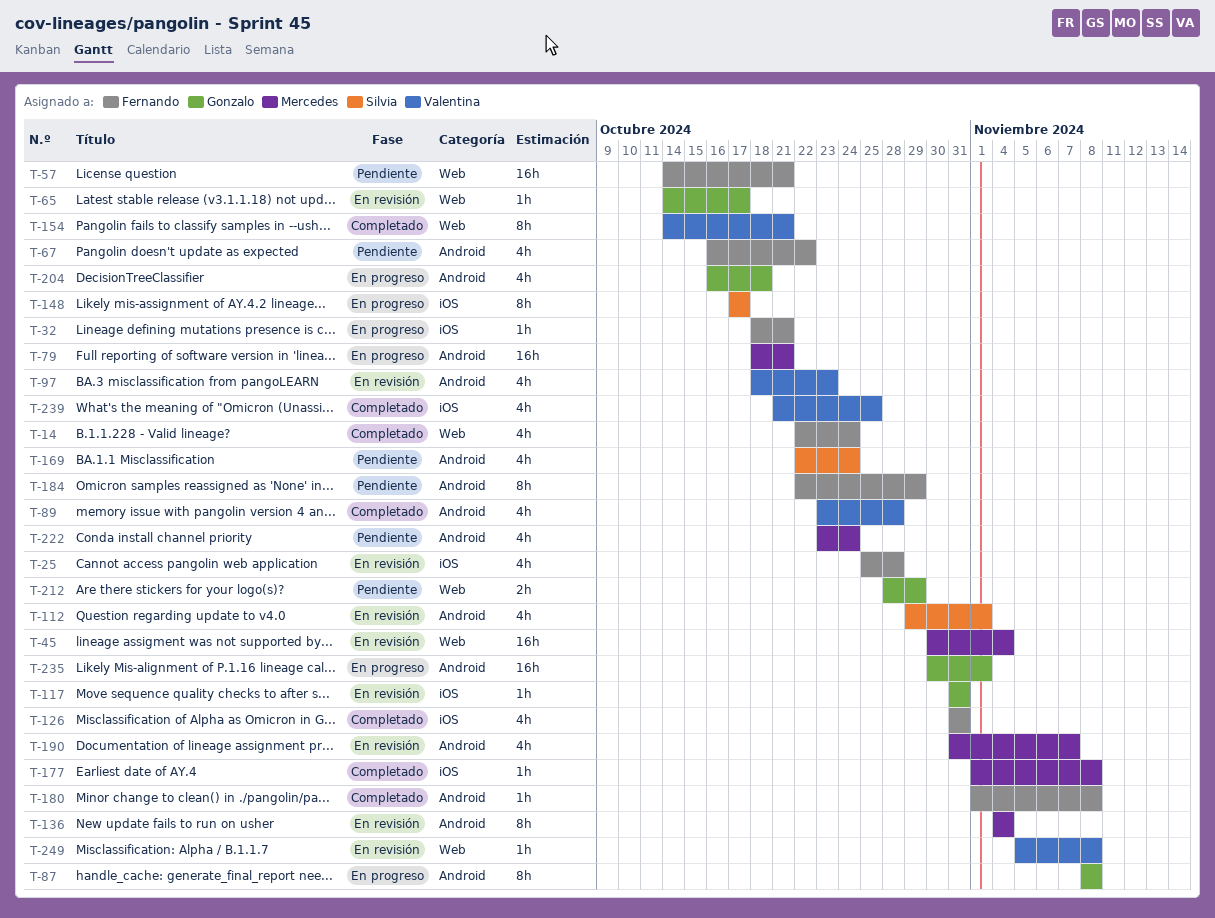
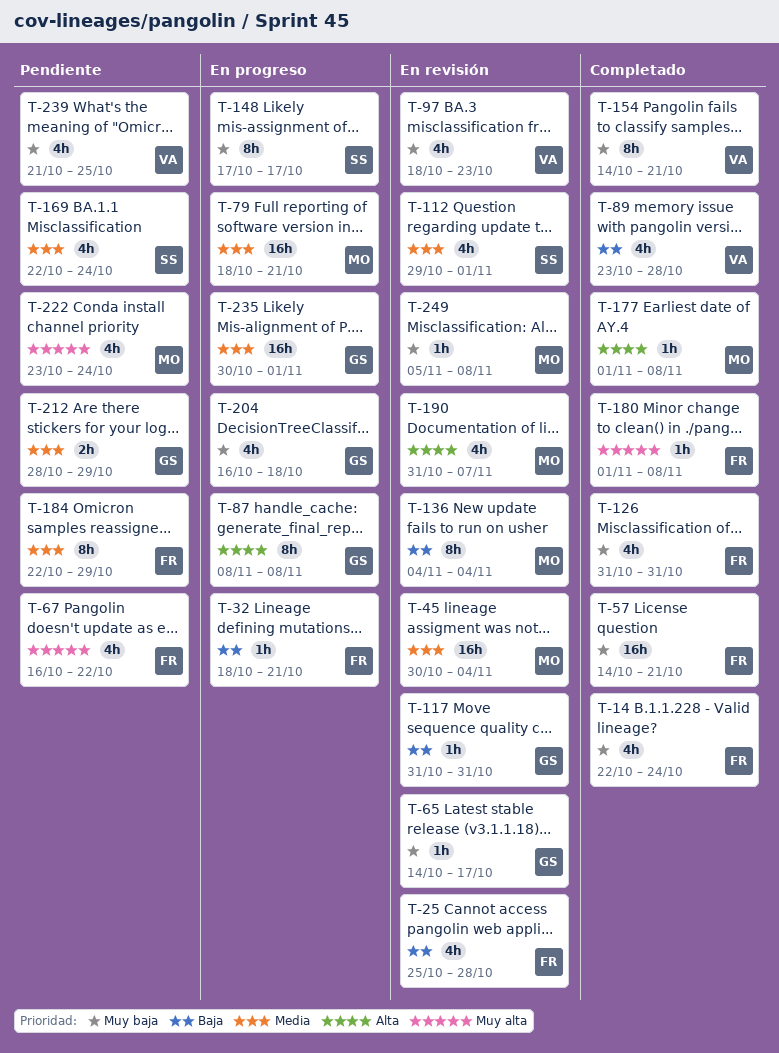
T-57, status: Pendiente -> Completado
T-239, status: Completado -> Pendiente
T-249, owner: Valentina -> Mercedes

